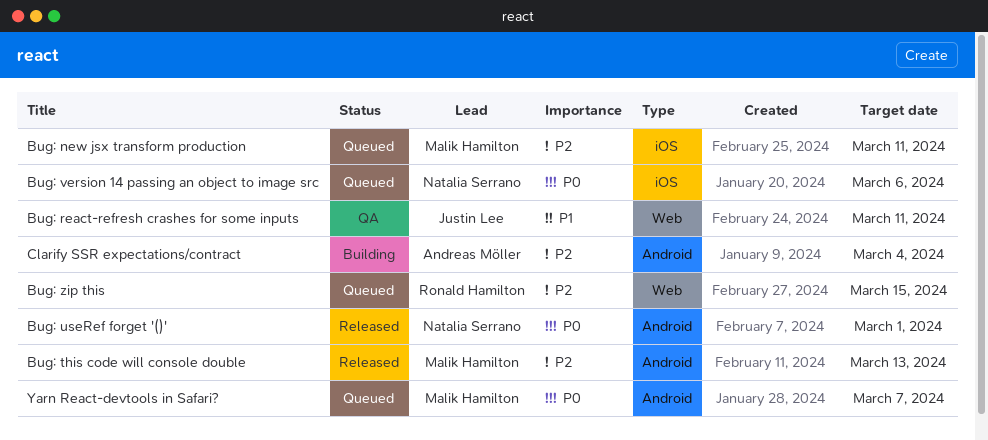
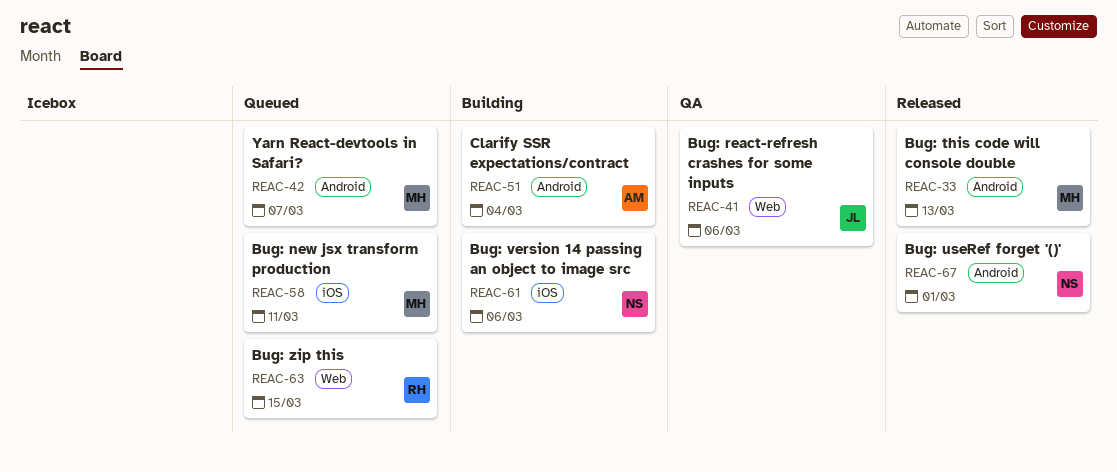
Bug: react-refresh crashes for some inputs, due: Mar 11 -> Mar 6
Bug: version 14 passing an object to image src, status: Queued -> Building

